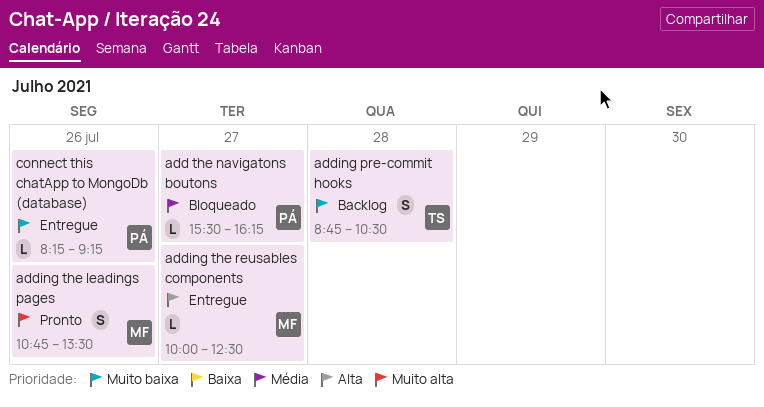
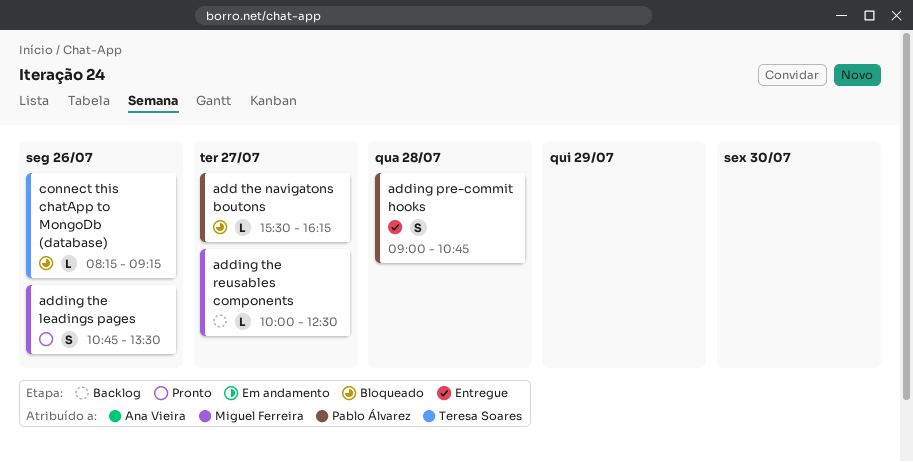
adding pre-commit hooks, status: Backlog -> Entregue
adding pre-commit hooks, owner: Teresa Soares -> Pablo Álvarez
adding pre-commit hooks, begins: 08:45 -> 09:00
adding pre-commit hooks, ends: 10:30 -> 10:45
adding the reusables components, status: Entregue -> Backlog
connect this chatApp to MongoDb (database), status: Entregue -> Bloqueado
connect this chatApp to MongoDb (database), owner: Pablo Álvarez -> Teresa Soares

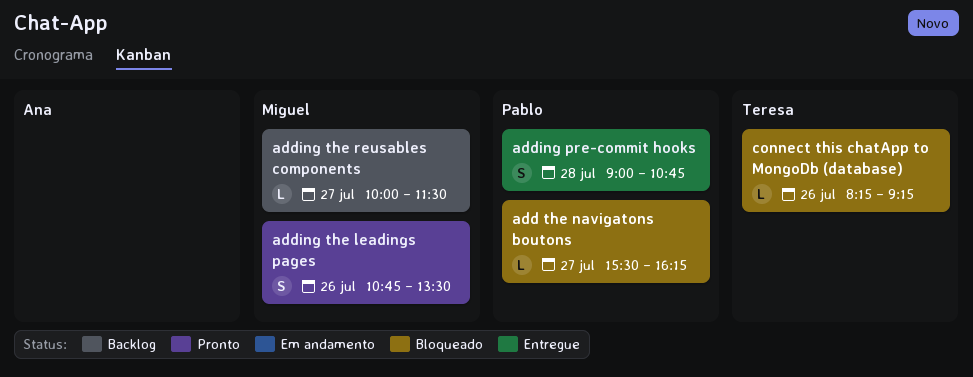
adding the reusables components, ends: 12:30 -> 11:30

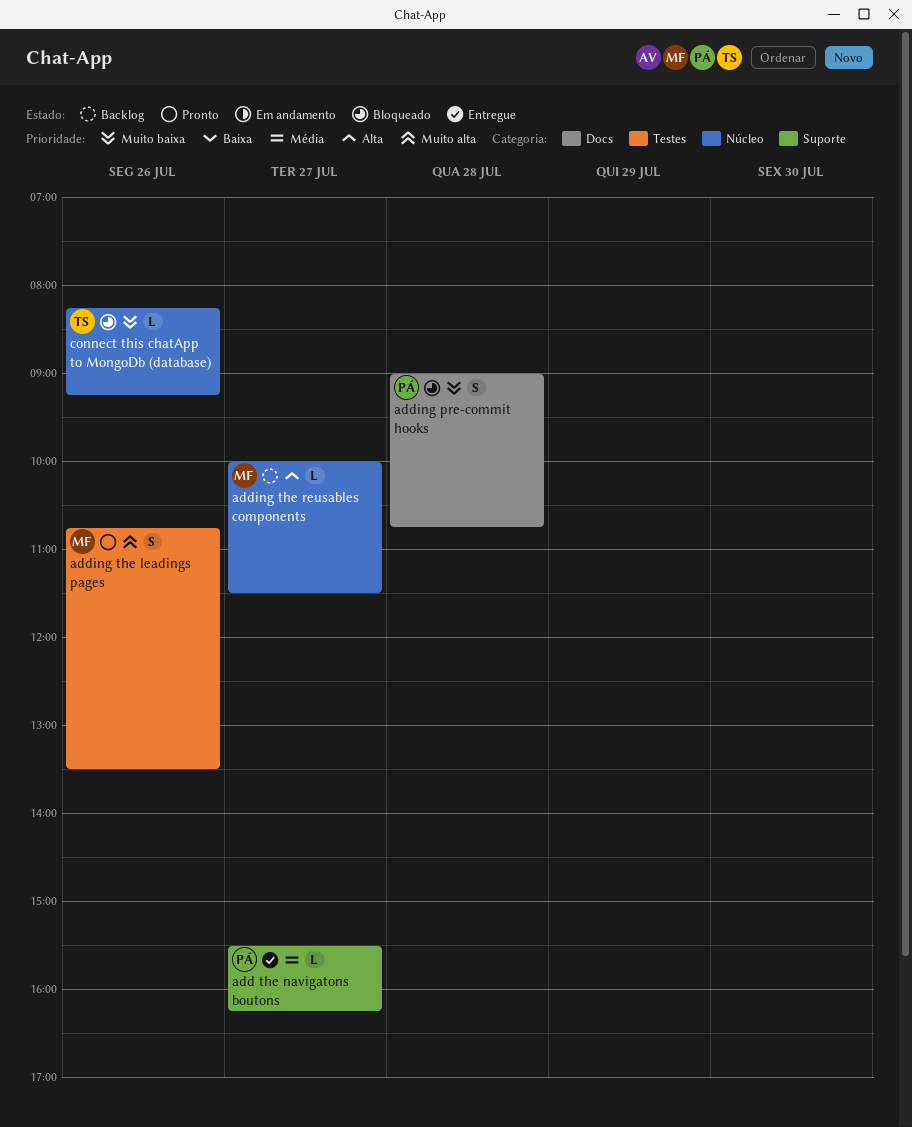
add the navigatons boutons, status: Bloqueado -> Entregue
adding pre-commit hooks, status: Entregue -> Bloqueado

